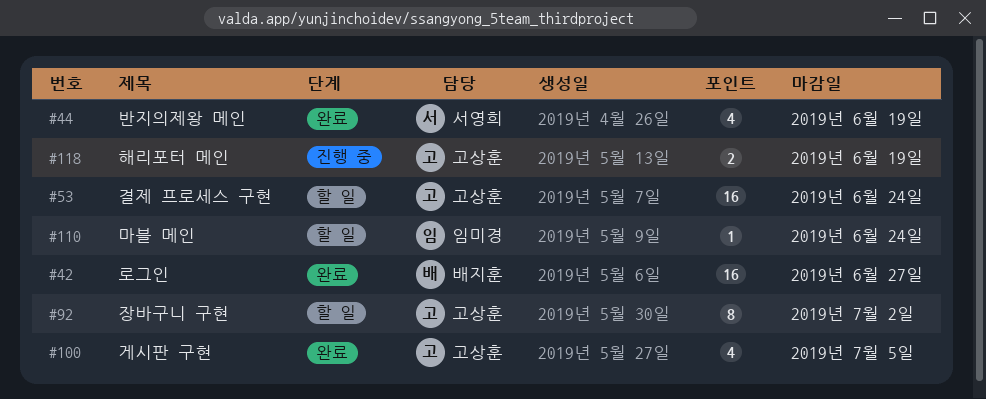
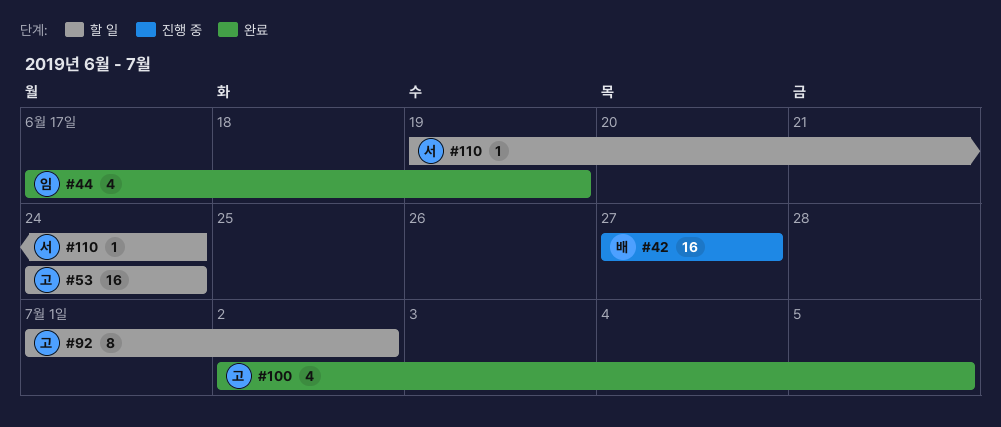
#42, status: 완료 -> 진행 중
#44, owner: 서영희 -> 임미경
#110, owner: 임미경 -> 서영희
#118: present -> none

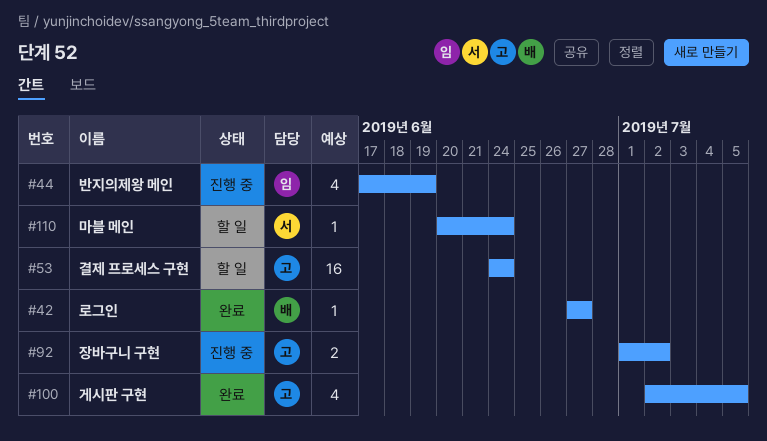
#42, status: 진행 중 -> 완료
#42, estimate: 16 -> 1
#44, status: 완료 -> 진행 중
#92, status: 할 일 -> 진행 중
#92, estimate: 8 -> 2
#110, start: Jun 19 -> Jun 20

